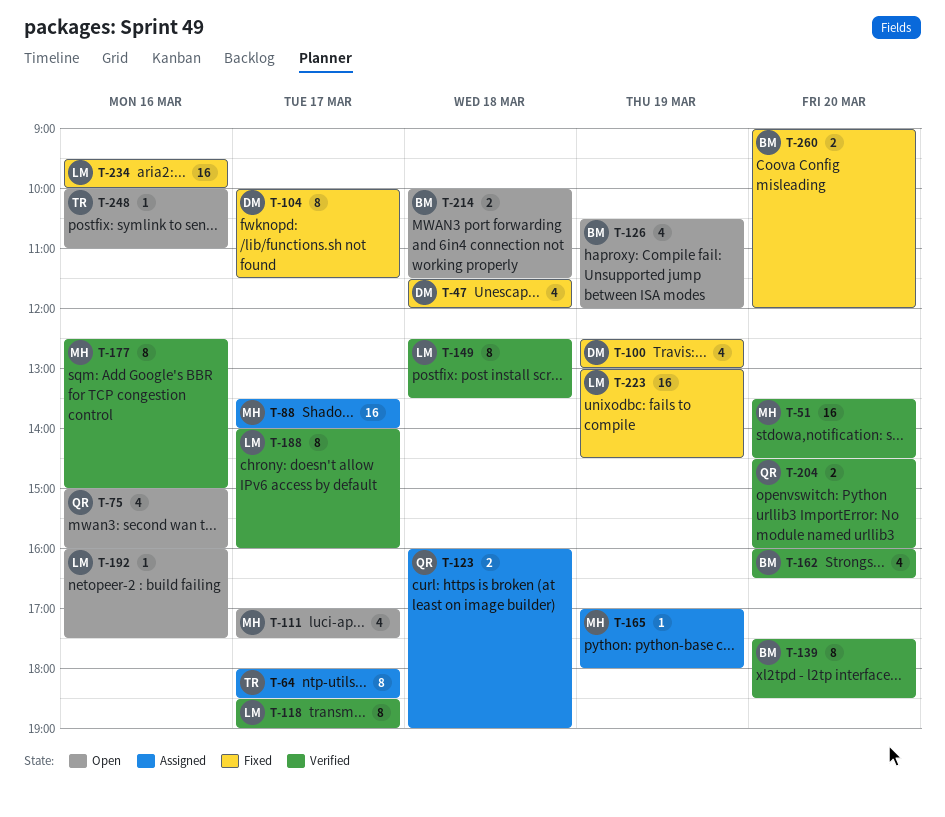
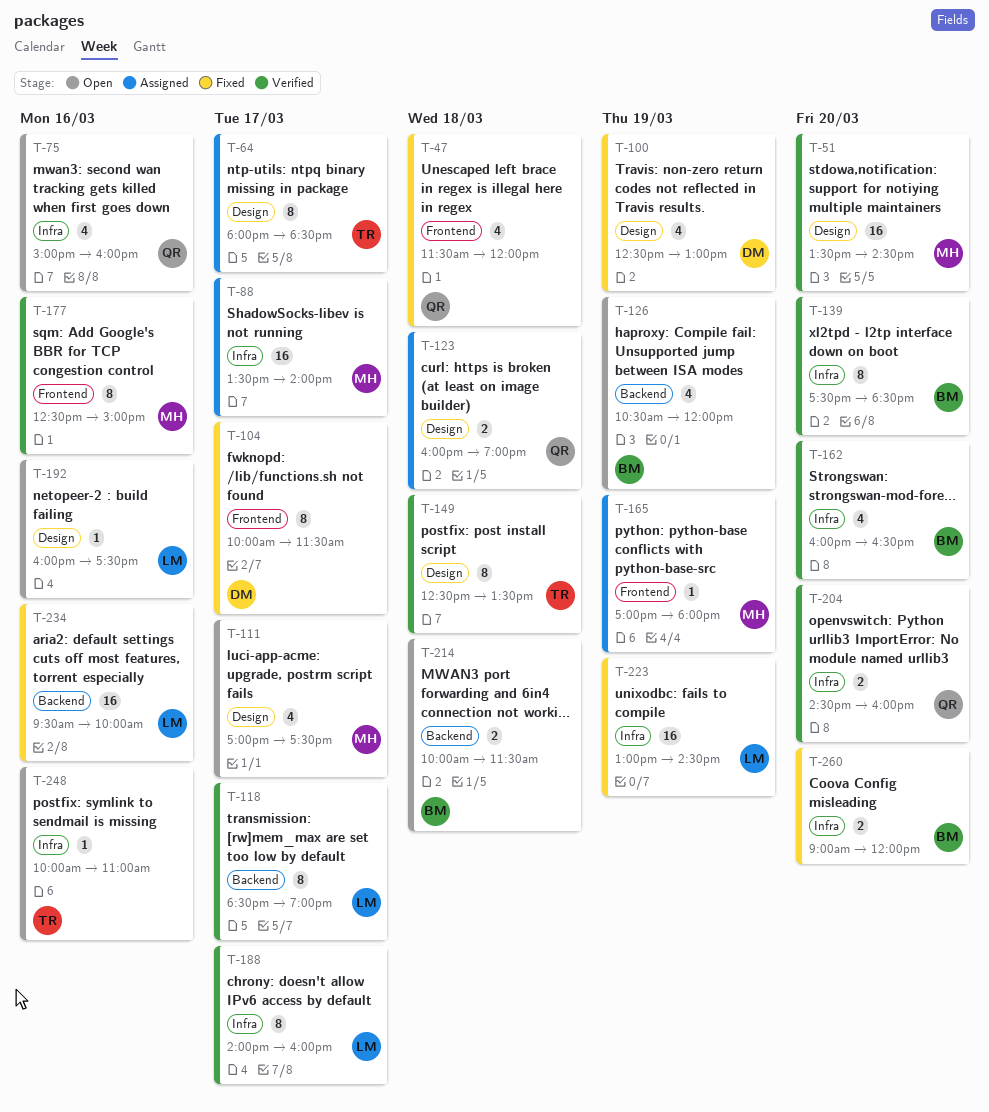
T-47, owner: DM -> QR
T-149, owner: LM -> TR

